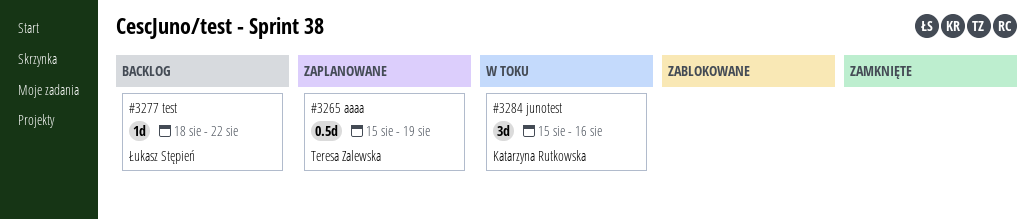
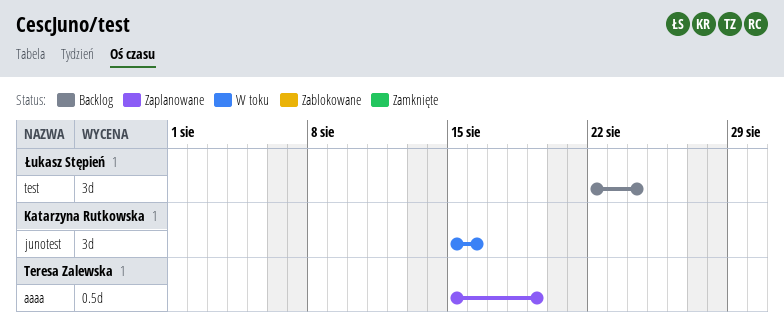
test, estimate: 1d -> 3d
test, start: Aug 18 -> Aug 22
test, due: Aug 22 -> Aug 24

